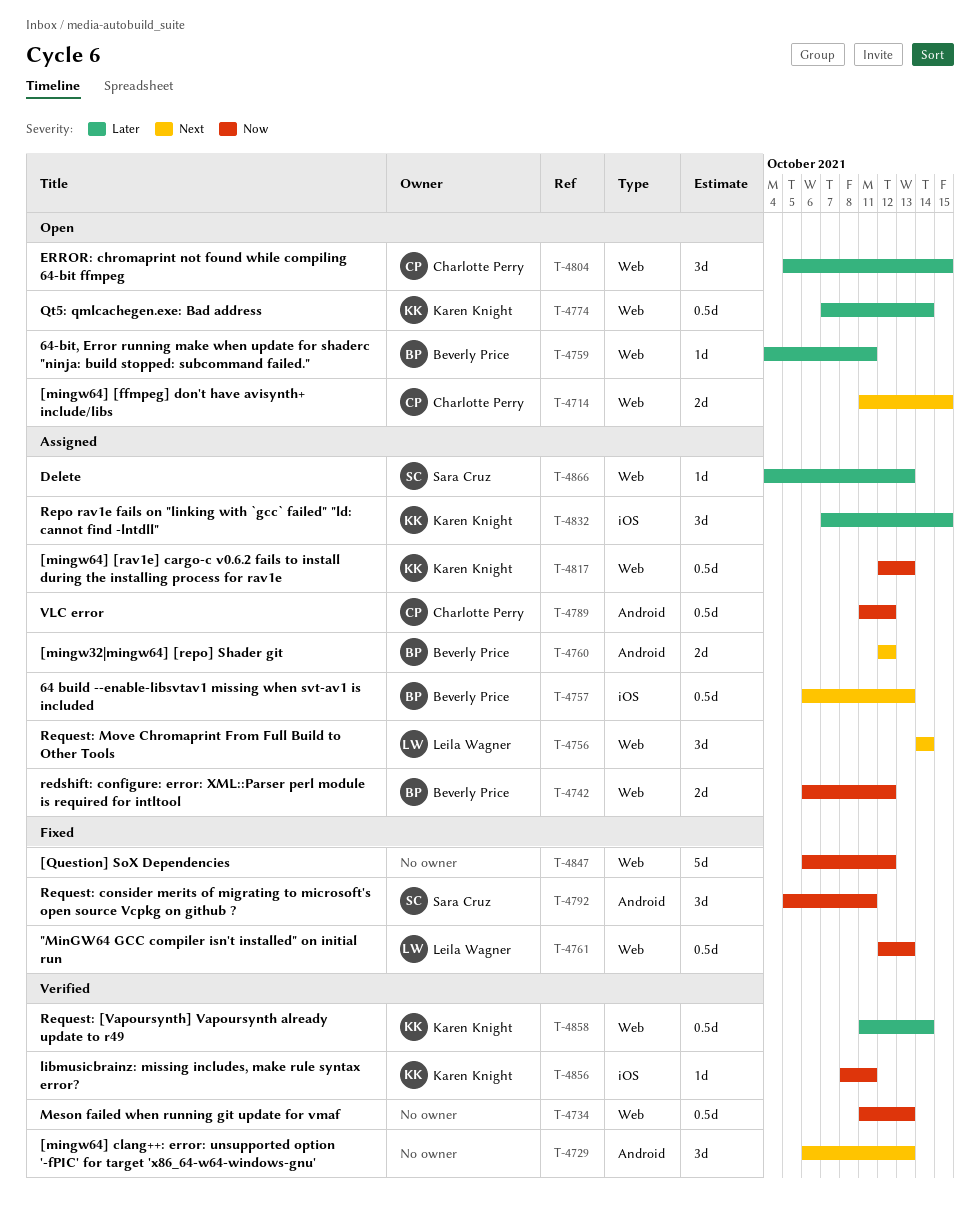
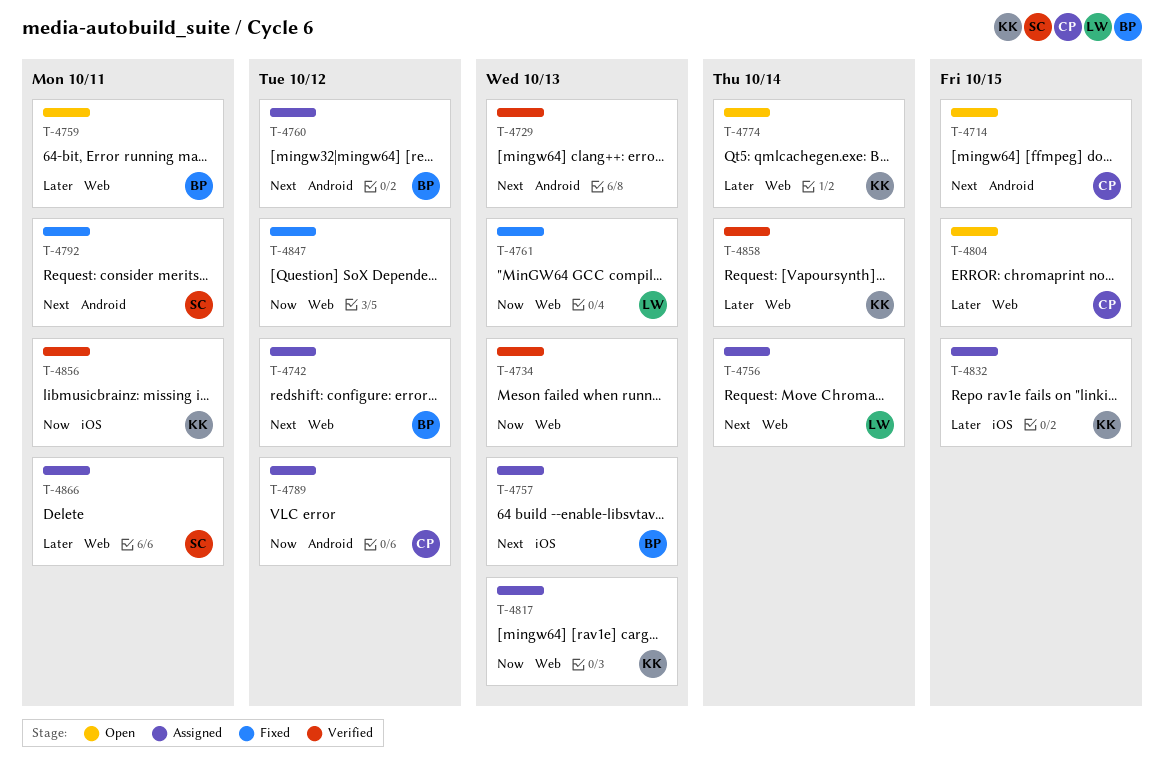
T-4714, label: Web -> Android
T-4742, priority: Now -> Next
T-4792, priority: Now -> Next
T-4866, due: Oct 13 -> Oct 11

